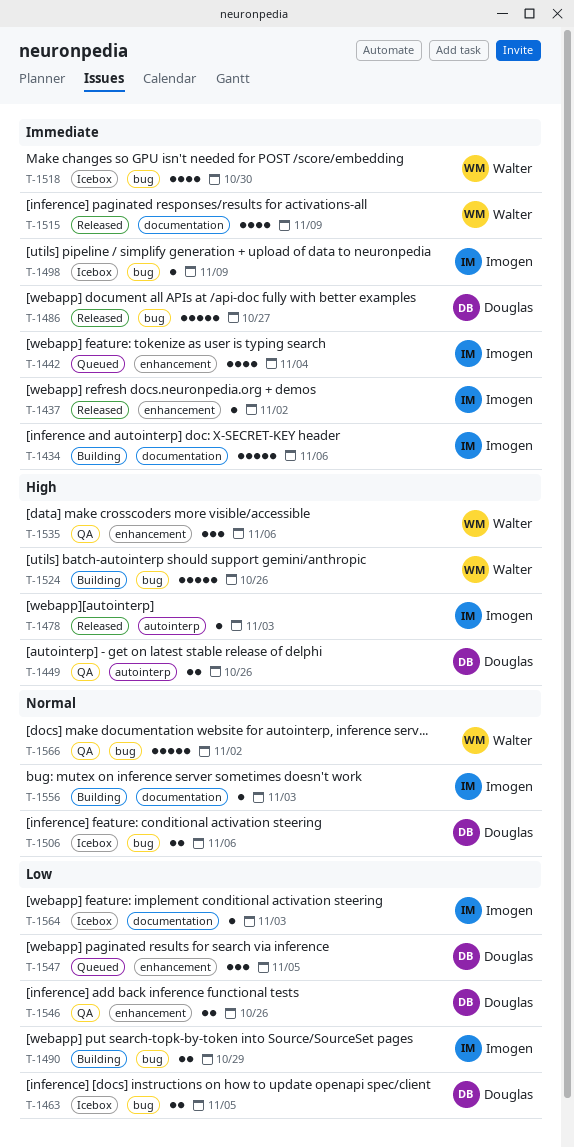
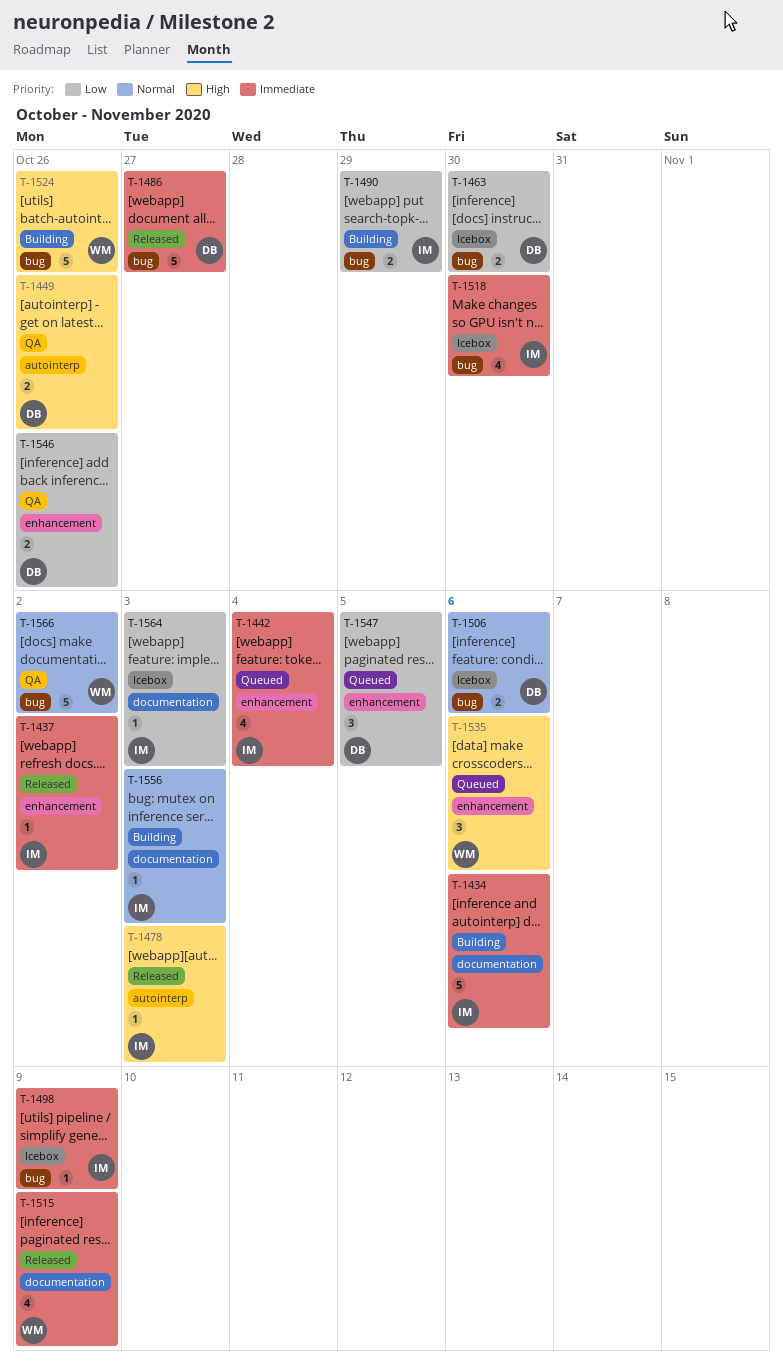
T-1463, due: Nov 5 -> Oct 30
T-1518, owner: Walter -> Imogen
T-1535, status: QA -> Queued

